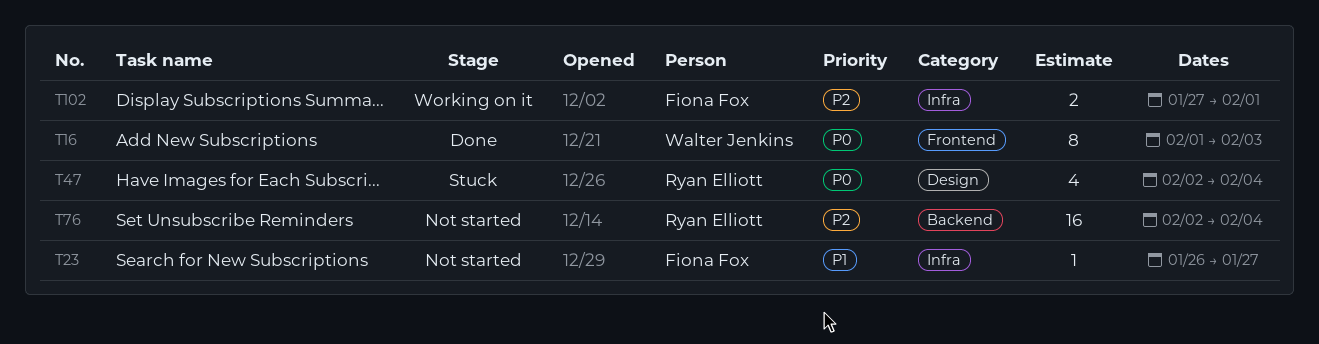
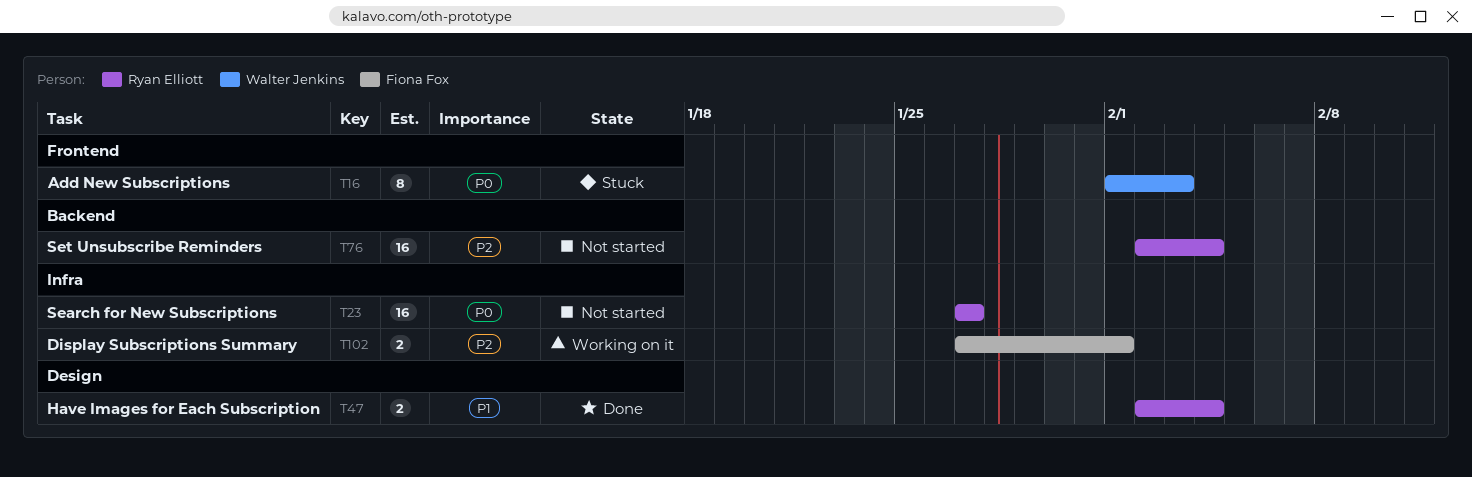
T16, status: Done -> Stuck
T23, owner: Fiona Fox -> Ryan Elliott
T23, priority: P1 -> P0
T23, estimate: 1 -> 16
T23, start: Jan 26 -> Jan 27
T47, status: Stuck -> Done
T47, priority: P0 -> P1
T47, estimate: 4 -> 2

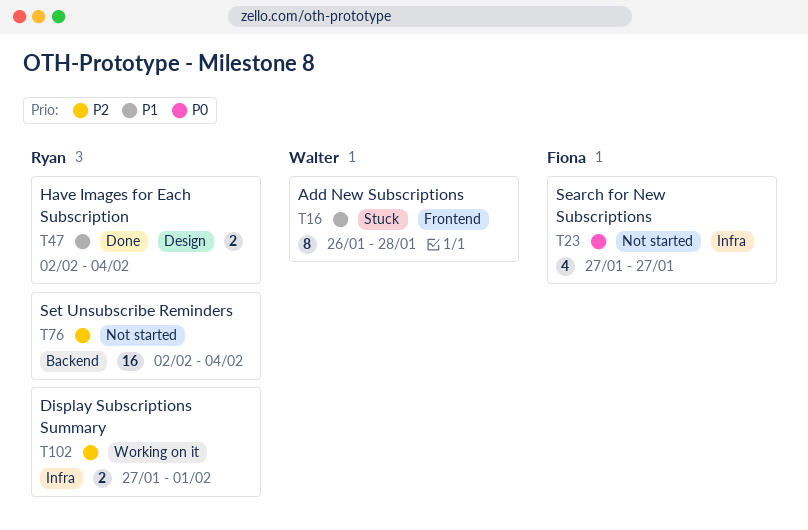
T16, priority: P0 -> P1
T16, start: Feb 1 -> Jan 26
T16, due: Feb 3 -> Jan 28
T23, owner: Ryan Elliott -> Fiona Fox
T23, estimate: 16 -> 4
T102, owner: Fiona Fox -> Ryan Elliott

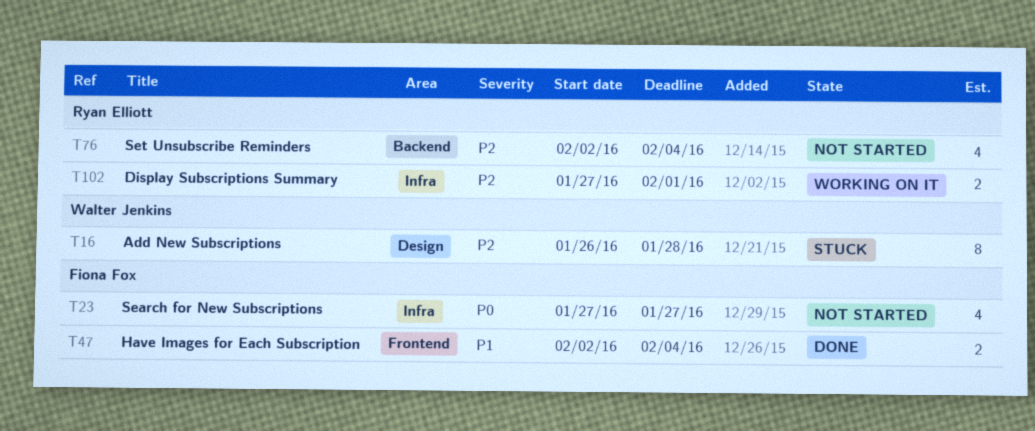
T16, priority: P1 -> P2
T16, label: Frontend -> Design
T47, owner: Ryan Elliott -> Fiona Fox
T47, label: Design -> Frontend
T76, estimate: 16 -> 4

